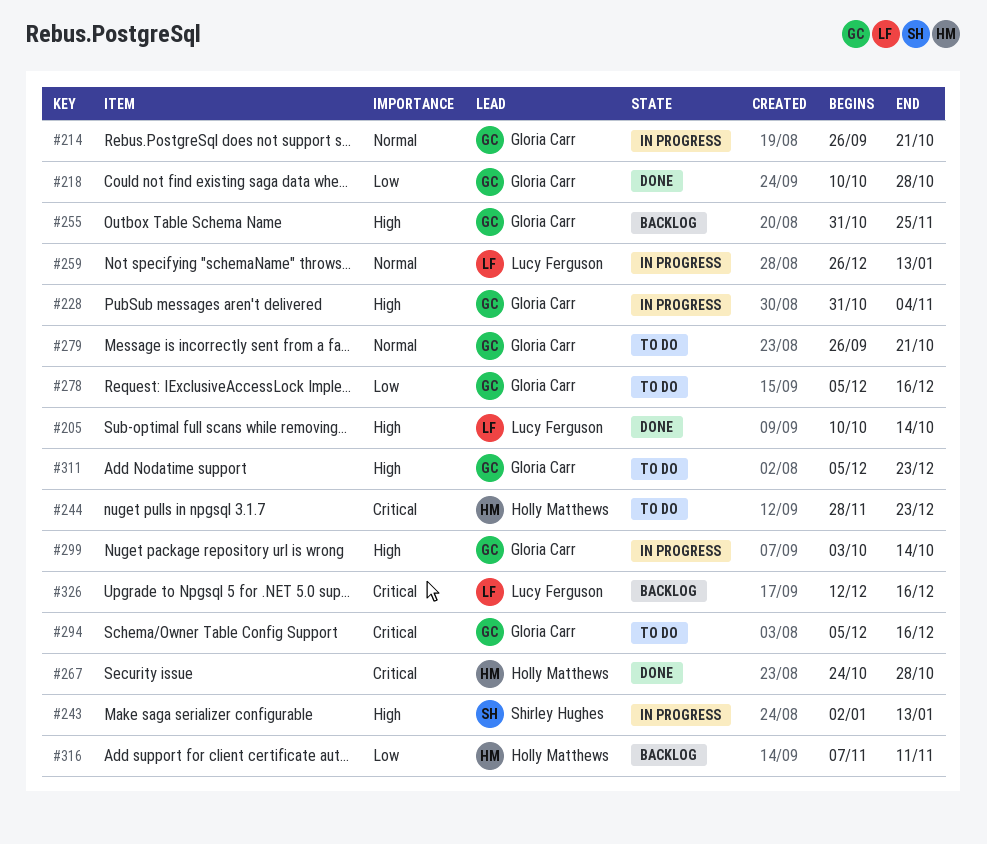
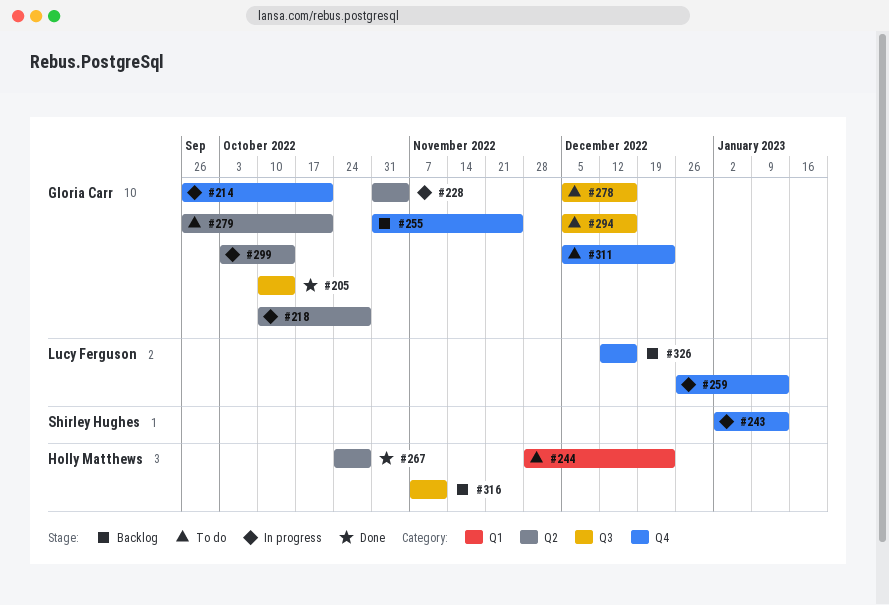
#205, owner: Lucy Ferguson -> Gloria Carr
#218, status: Done -> In progress

